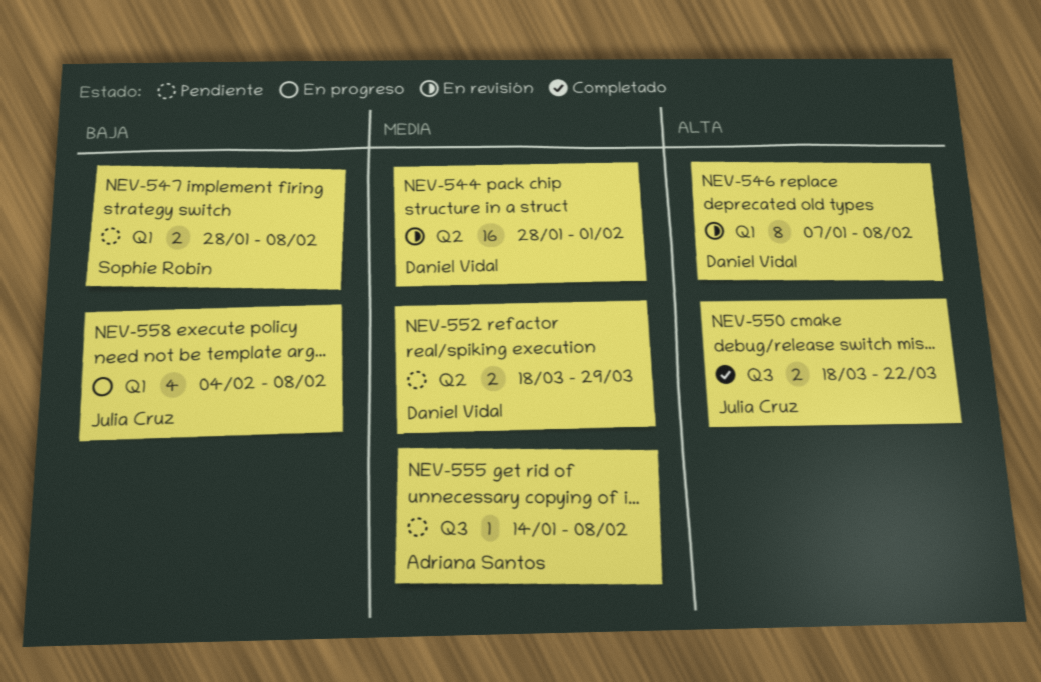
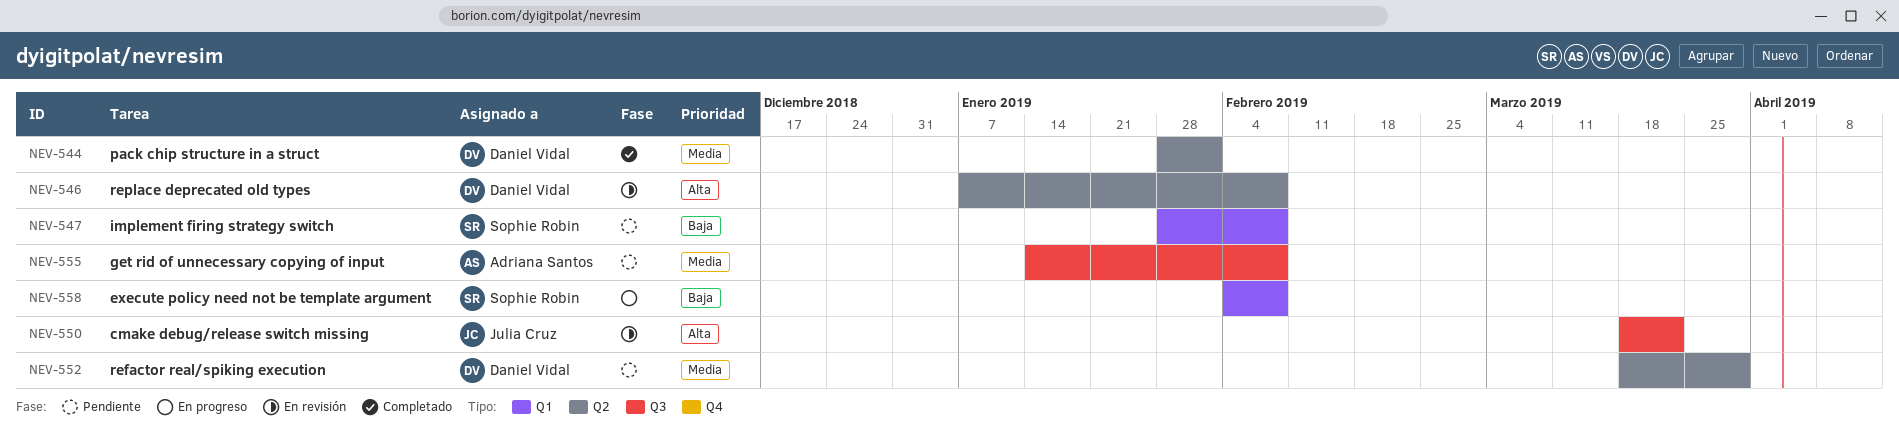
NEV-544, status: En revisión -> Completado
NEV-546, label: Q1 -> Q2
NEV-550, status: Completado -> En revisión
NEV-558, owner: Julia Cruz -> Sophie Robin

